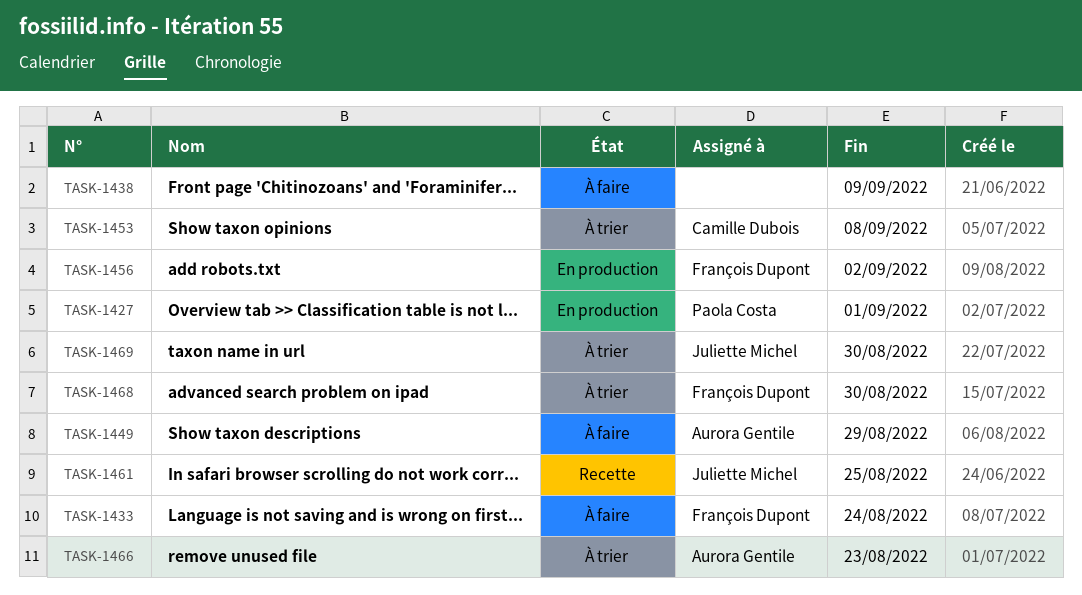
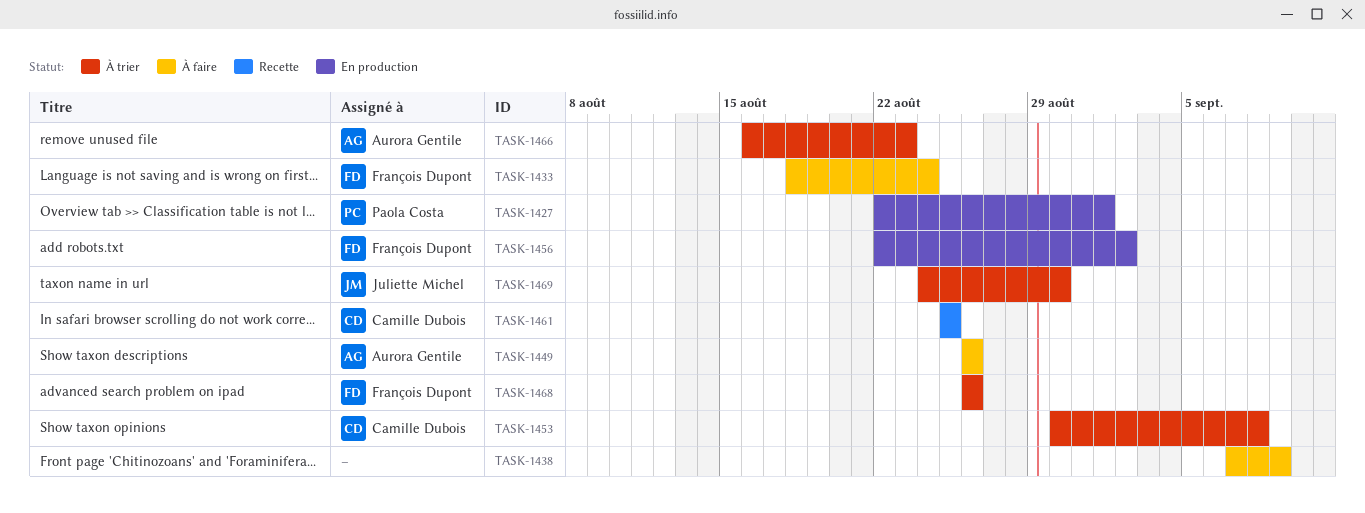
TASK-1449, due: Aug 29 -> Aug 26
TASK-1461, owner: Juliette Michel -> Camille Dubois
TASK-1468, due: Aug 30 -> Aug 26

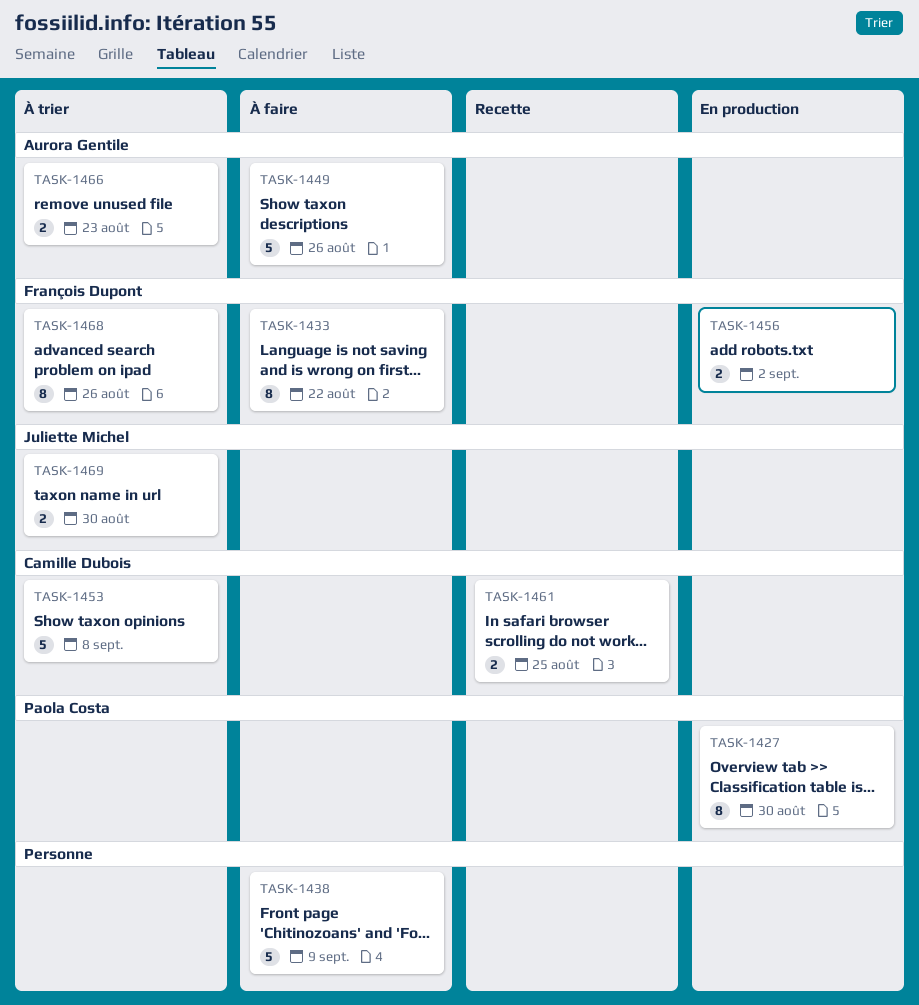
TASK-1427, due: Sep 1 -> Aug 30
TASK-1433, due: Aug 24 -> Aug 22

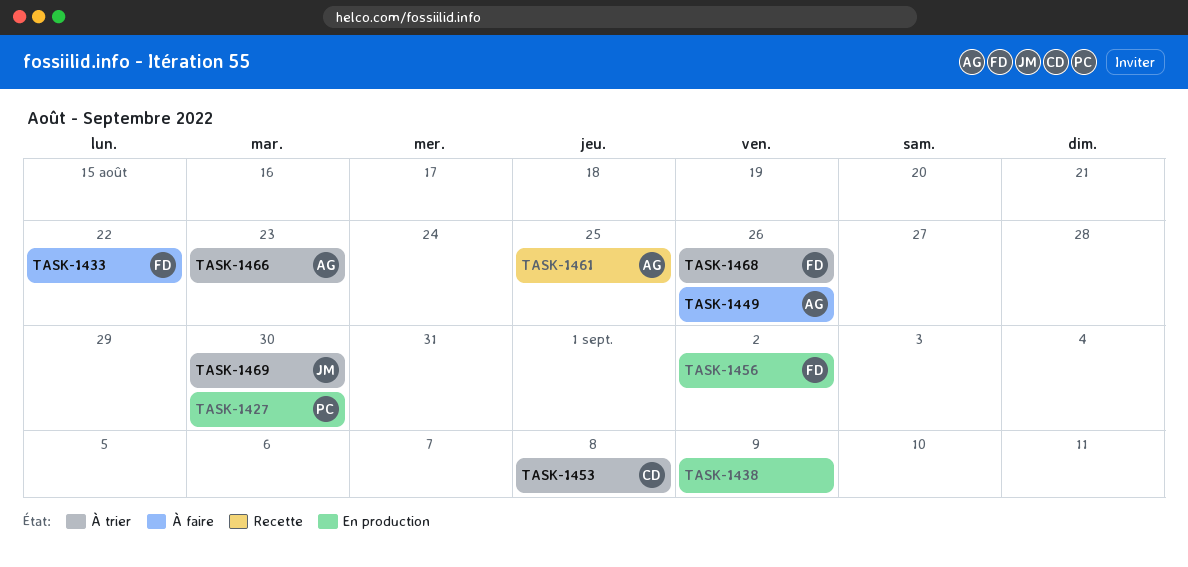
TASK-1438, status: À faire -> En production
TASK-1461, owner: Camille Dubois -> Aurora Gentile

